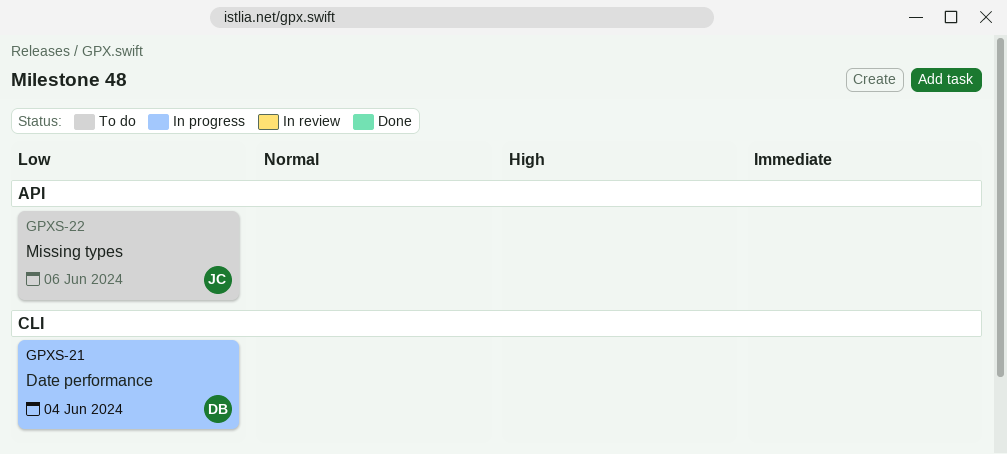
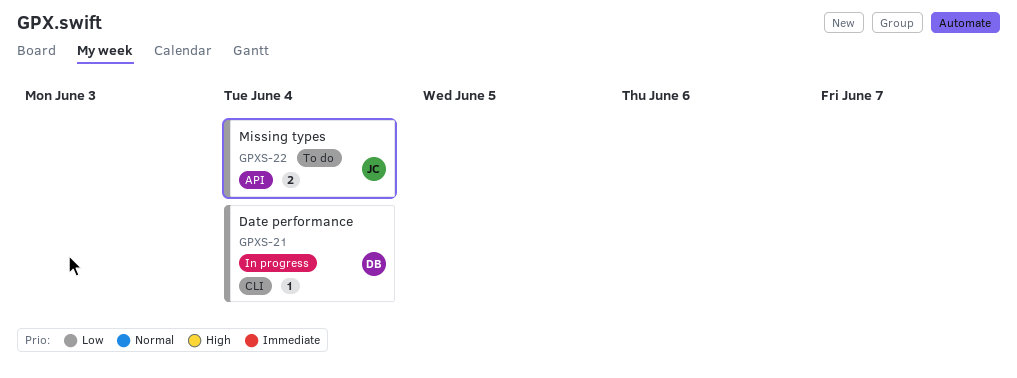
GPXS-22, due: Jun 6 -> Jun 4

